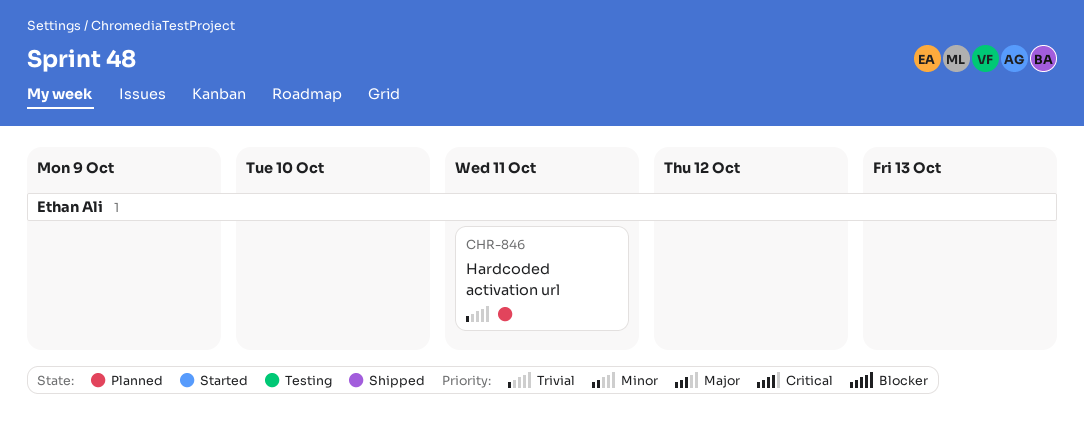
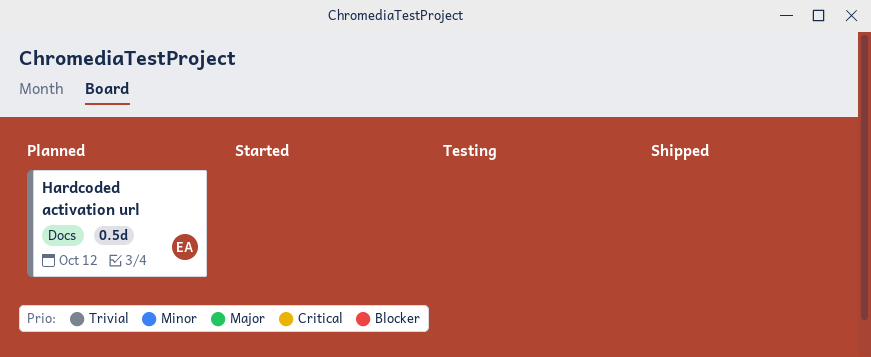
Hardcoded activation url, due: Oct 11 -> Oct 12

